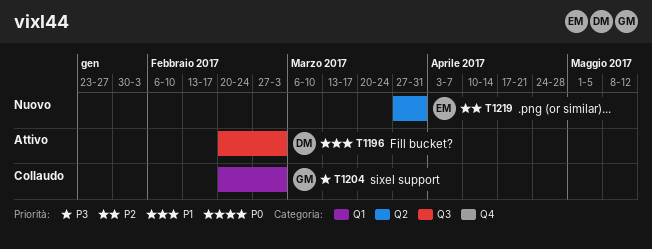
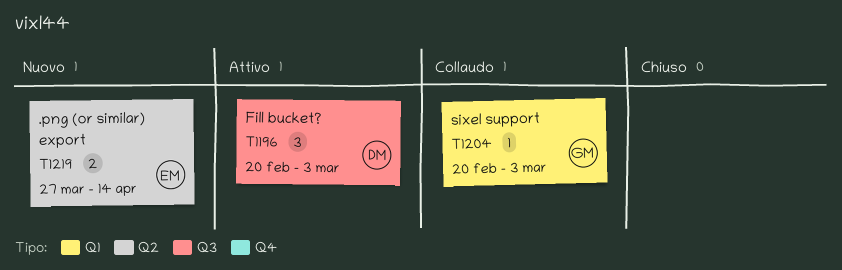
T1219, due: Mar 31 -> Apr 14

